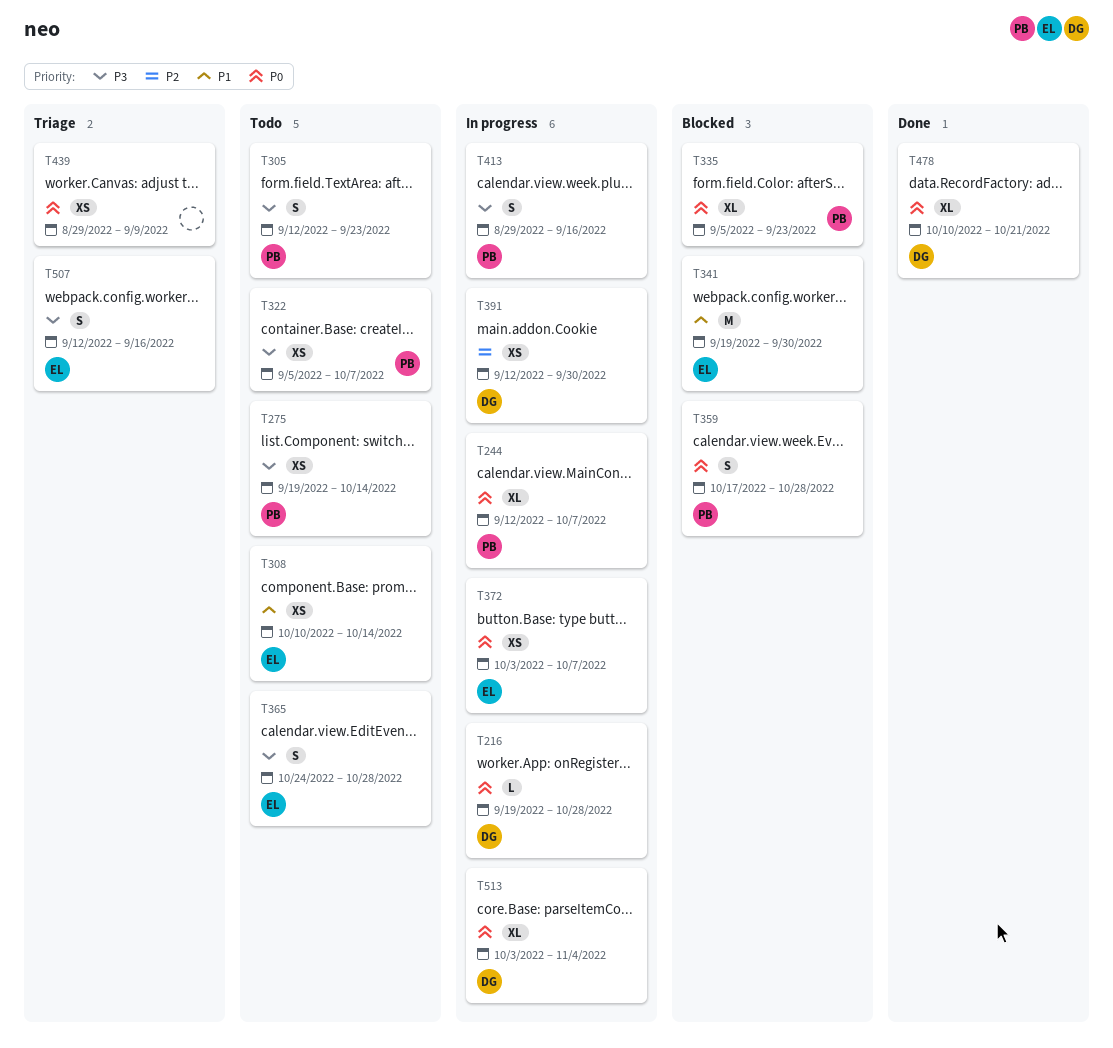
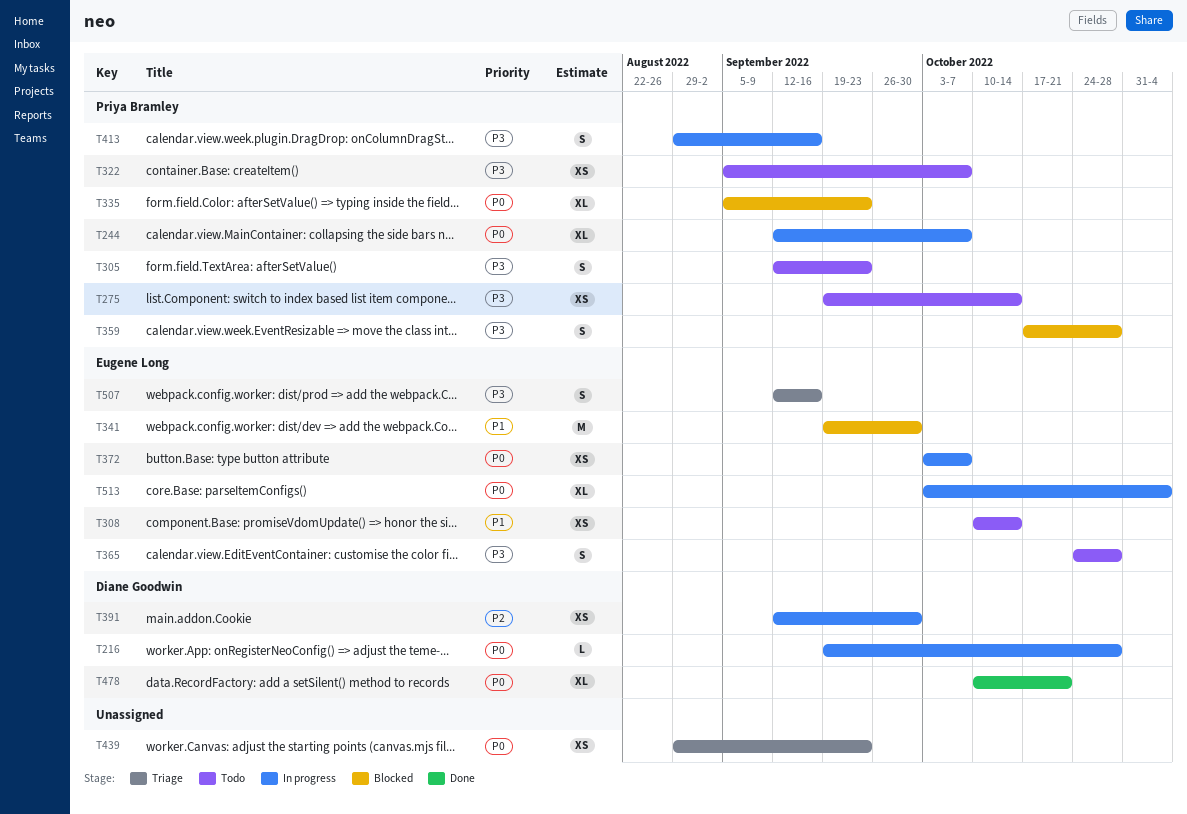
T359, priority: P0 -> P3
T439, due: Sep 9 -> Sep 23
T513, owner: Diane Goodwin -> Eugene Long

